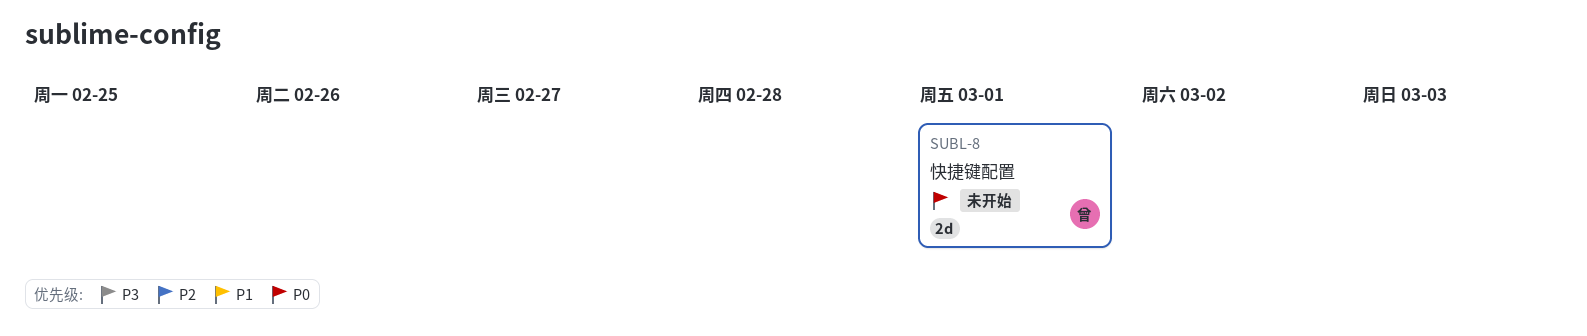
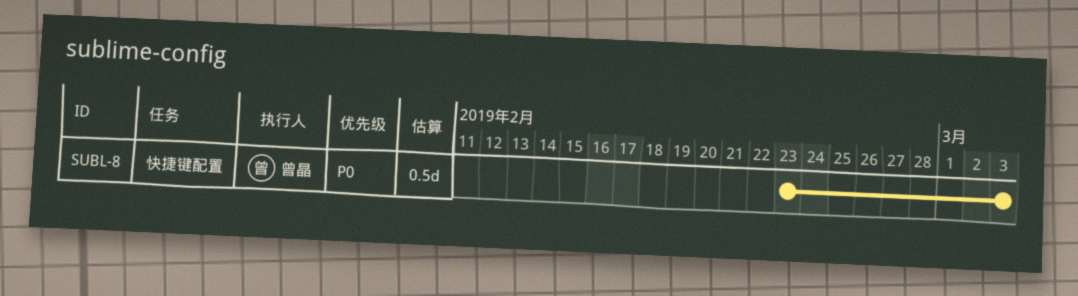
SUBL-8, estimate: 2d -> 0.5d
SUBL-8, due: Mar 1 -> Mar 3

